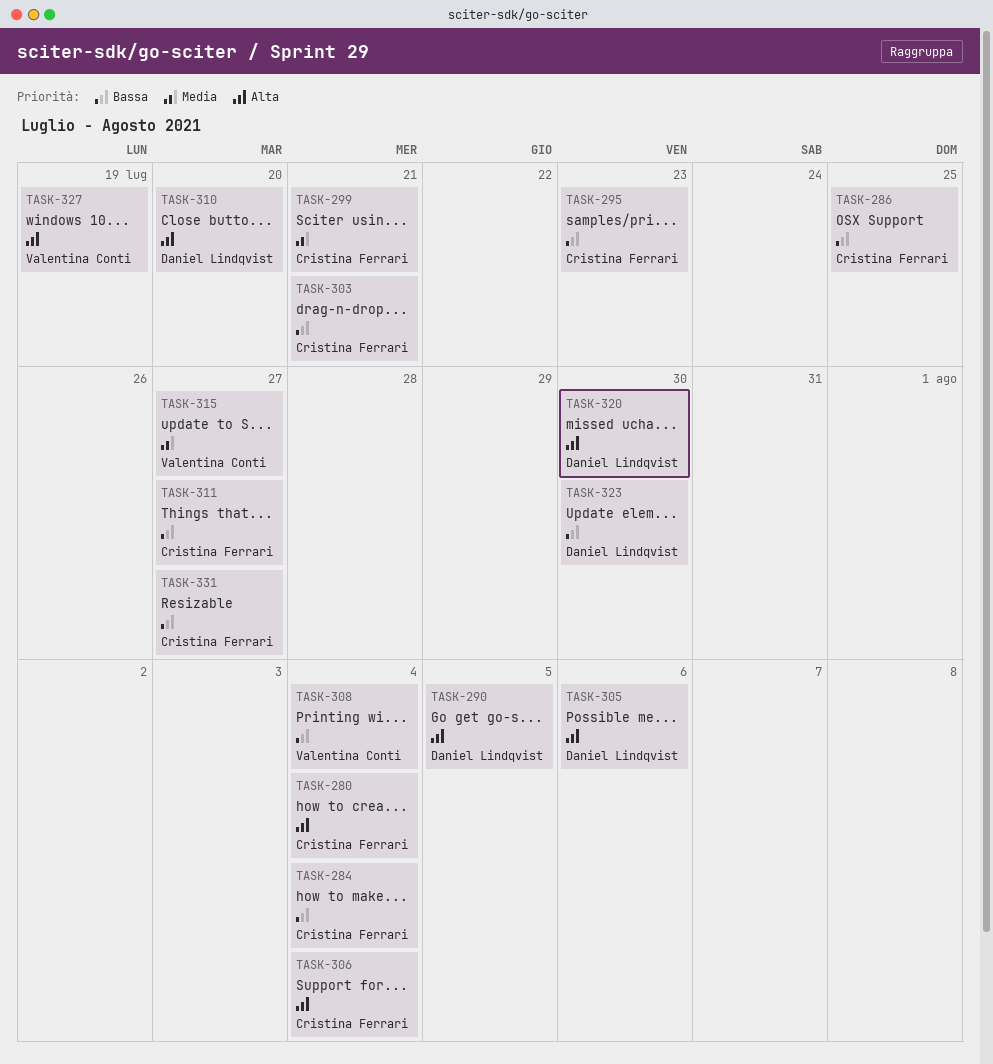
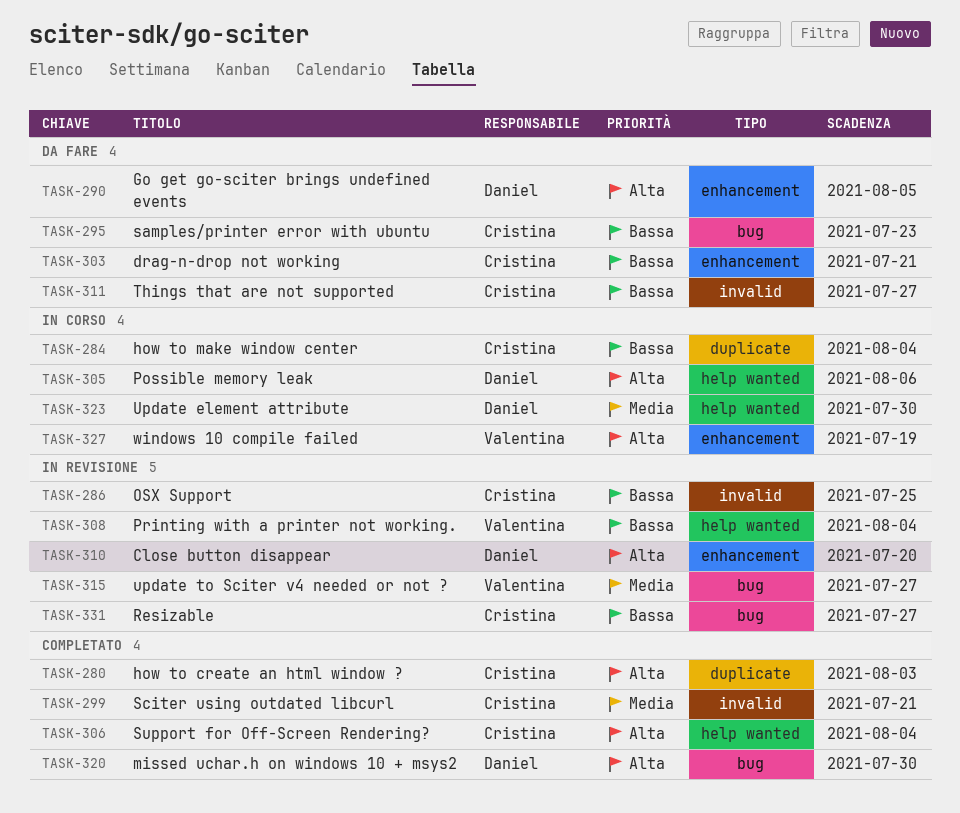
TASK-280, due: Aug 4 -> Aug 3
TASK-323, priority: Bassa -> Media

